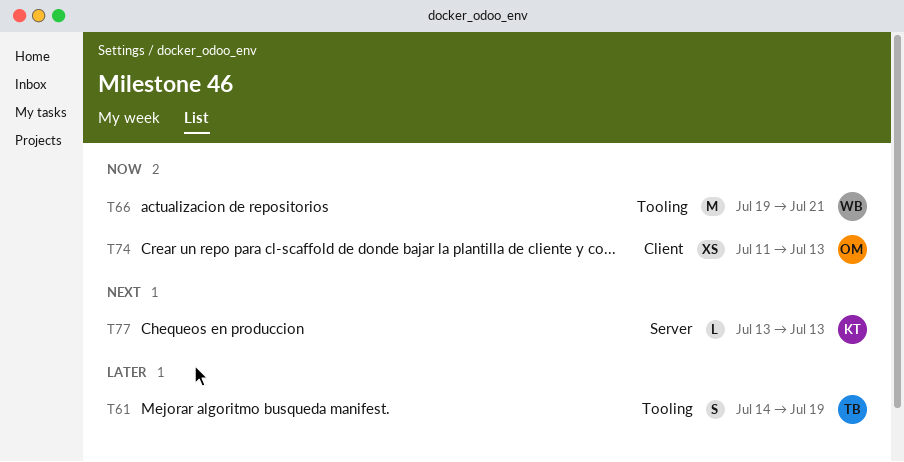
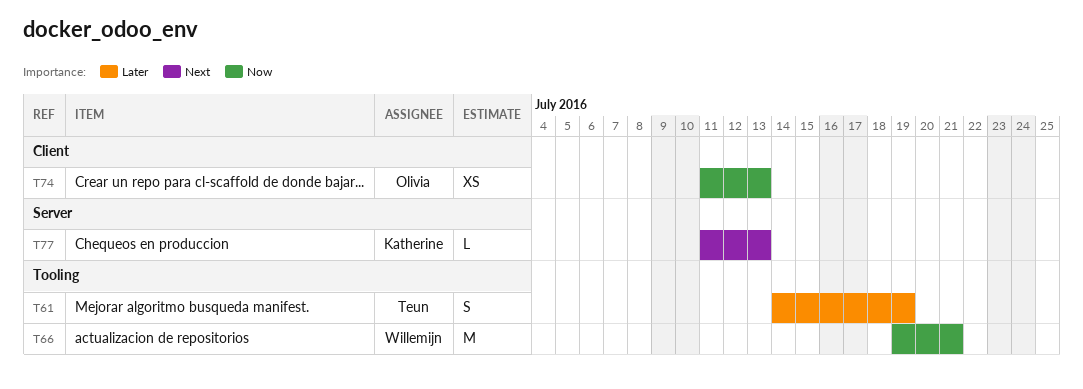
T77, start: Jul 13 -> Jul 11

